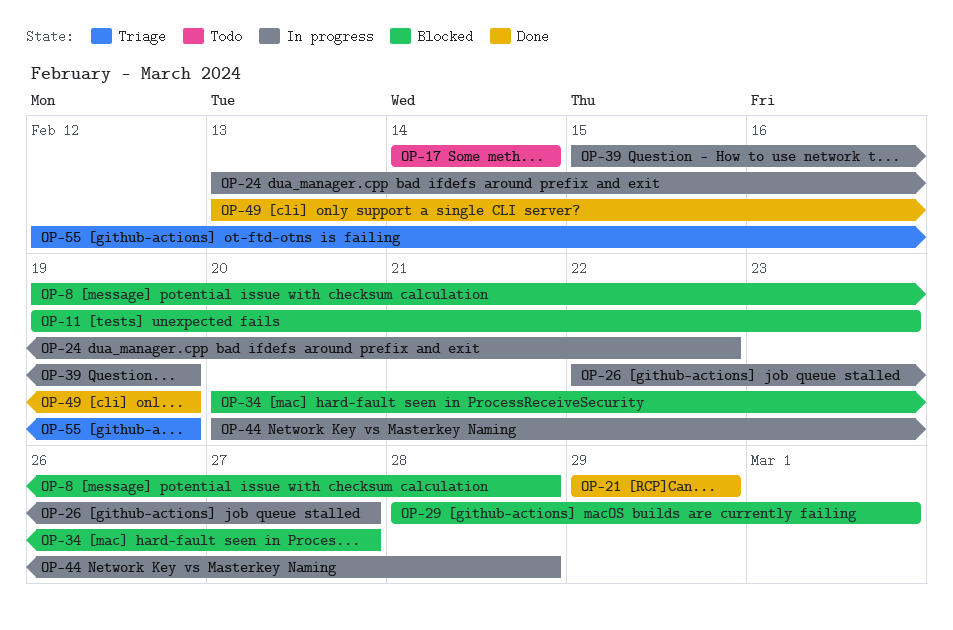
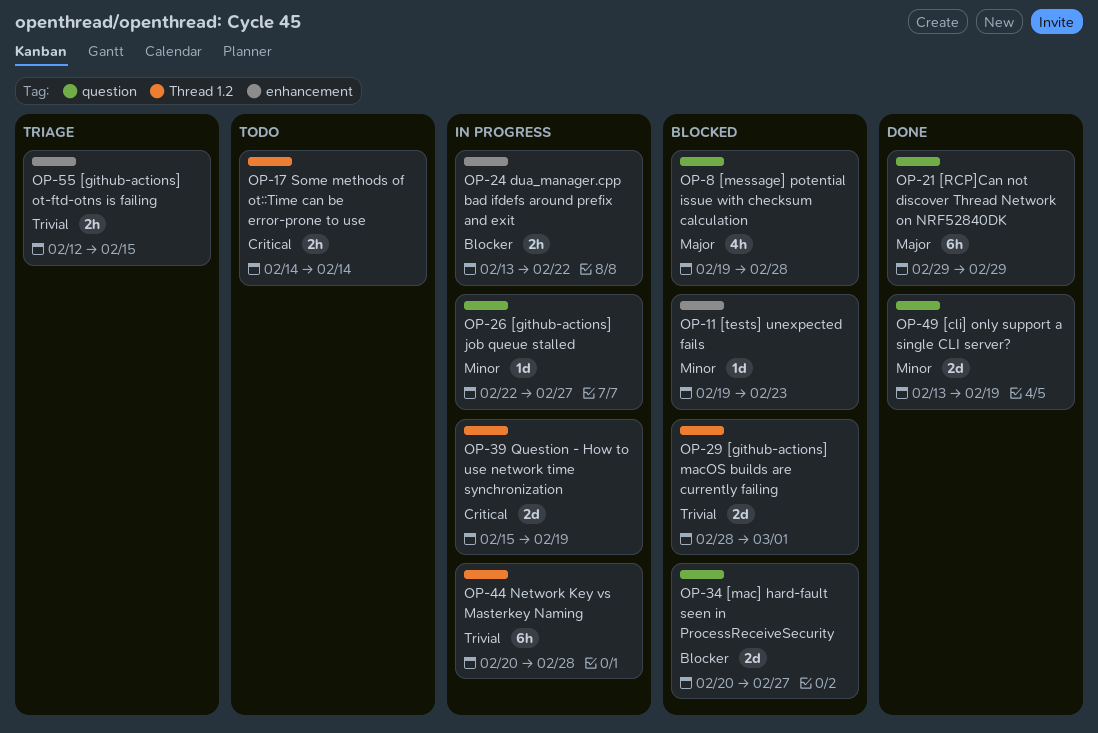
OP-55, due: Feb 19 -> Feb 15

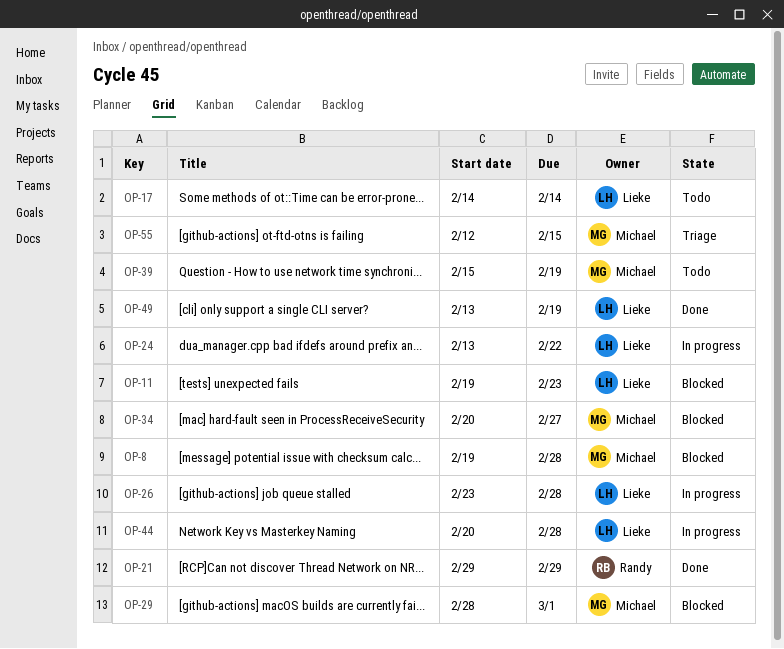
OP-26, start: Feb 22 -> Feb 23
OP-26, due: Feb 27 -> Feb 28
OP-39, status: In progress -> Todo

